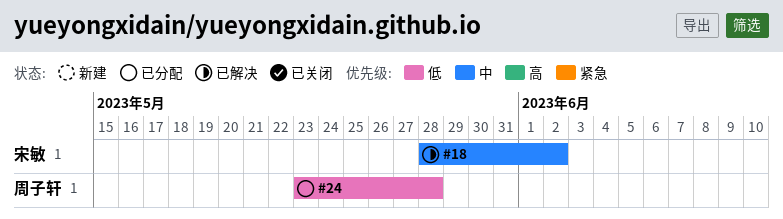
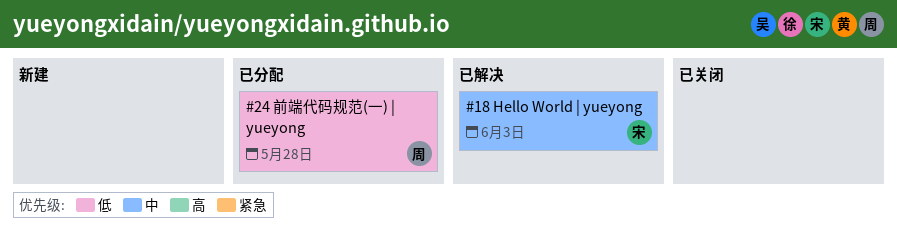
#18, due: Jun 2 -> Jun 3

